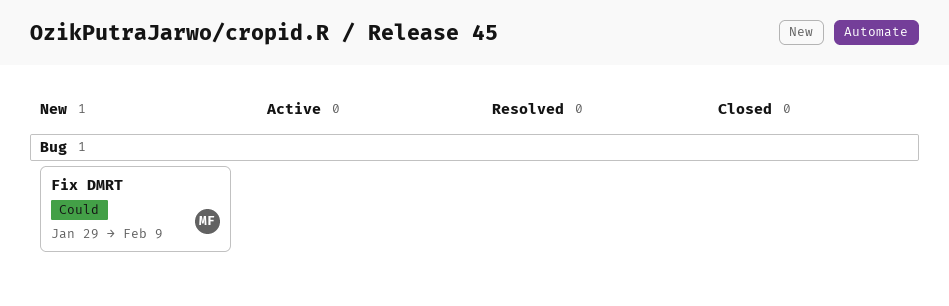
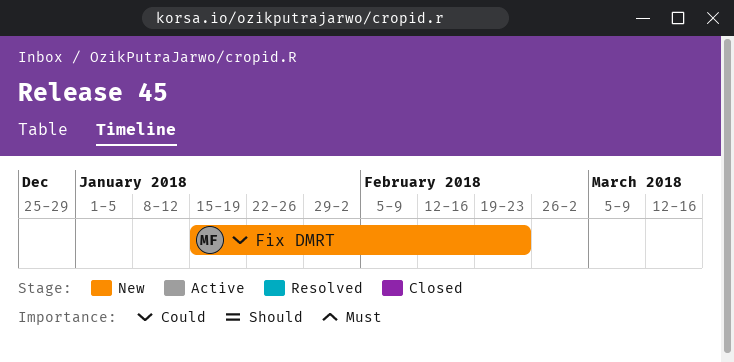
Fix DMRT, start: Jan 29 -> Jan 15
Fix DMRT, due: Feb 9 -> Feb 23

